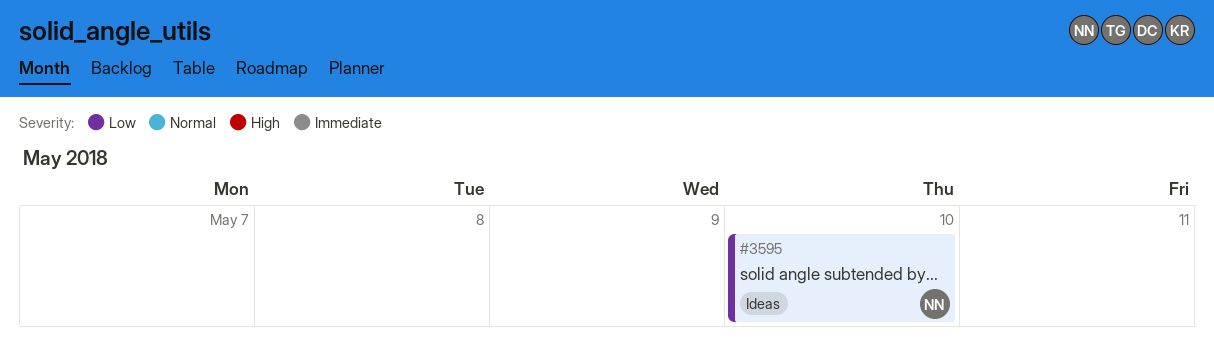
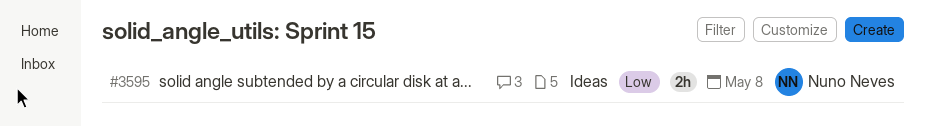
#3595, due: May 10 -> May 8

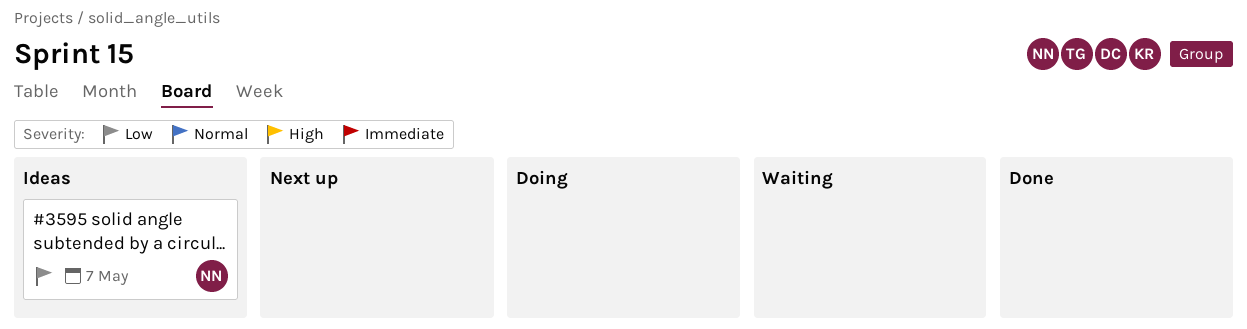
#3595, due: May 8 -> May 7

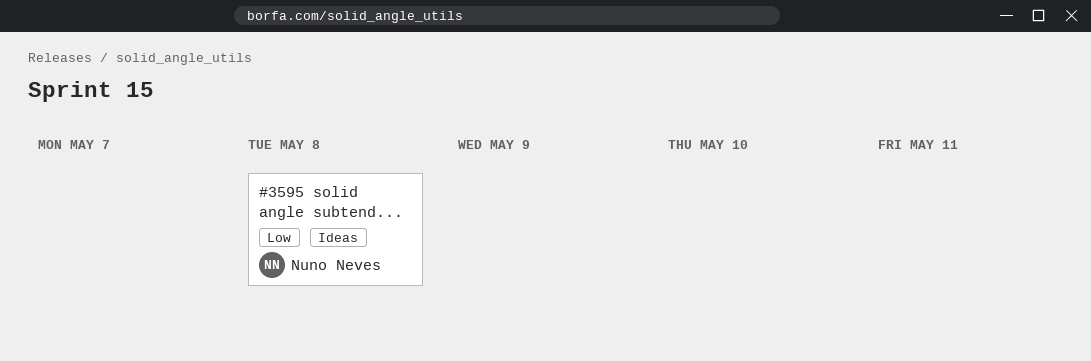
#3595, due: May 7 -> May 8

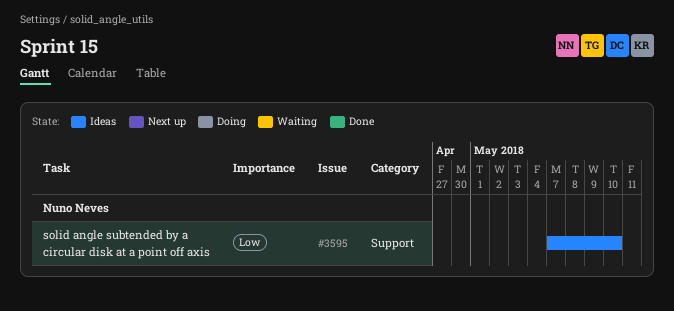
#3595, due: May 8 -> May 10

